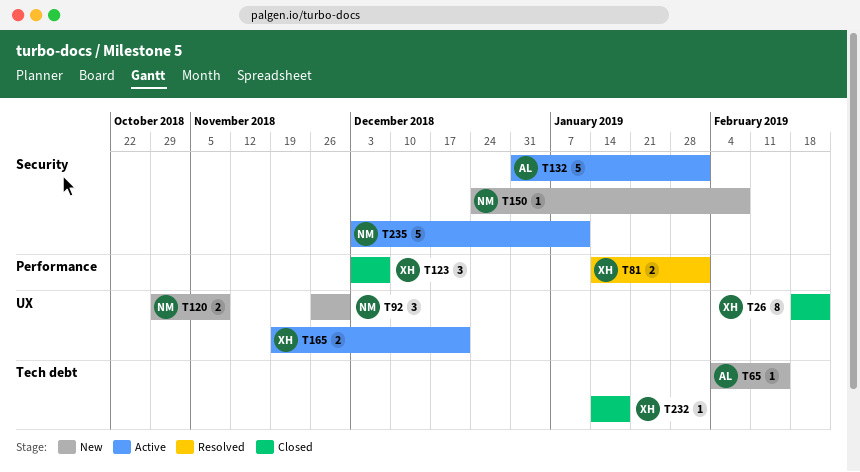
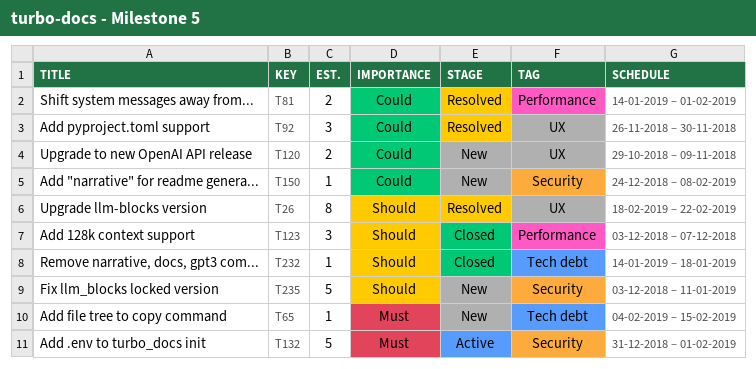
T26, status: Closed -> Resolved
T92, status: New -> Resolved
T165: present -> none
T235, status: Active -> New

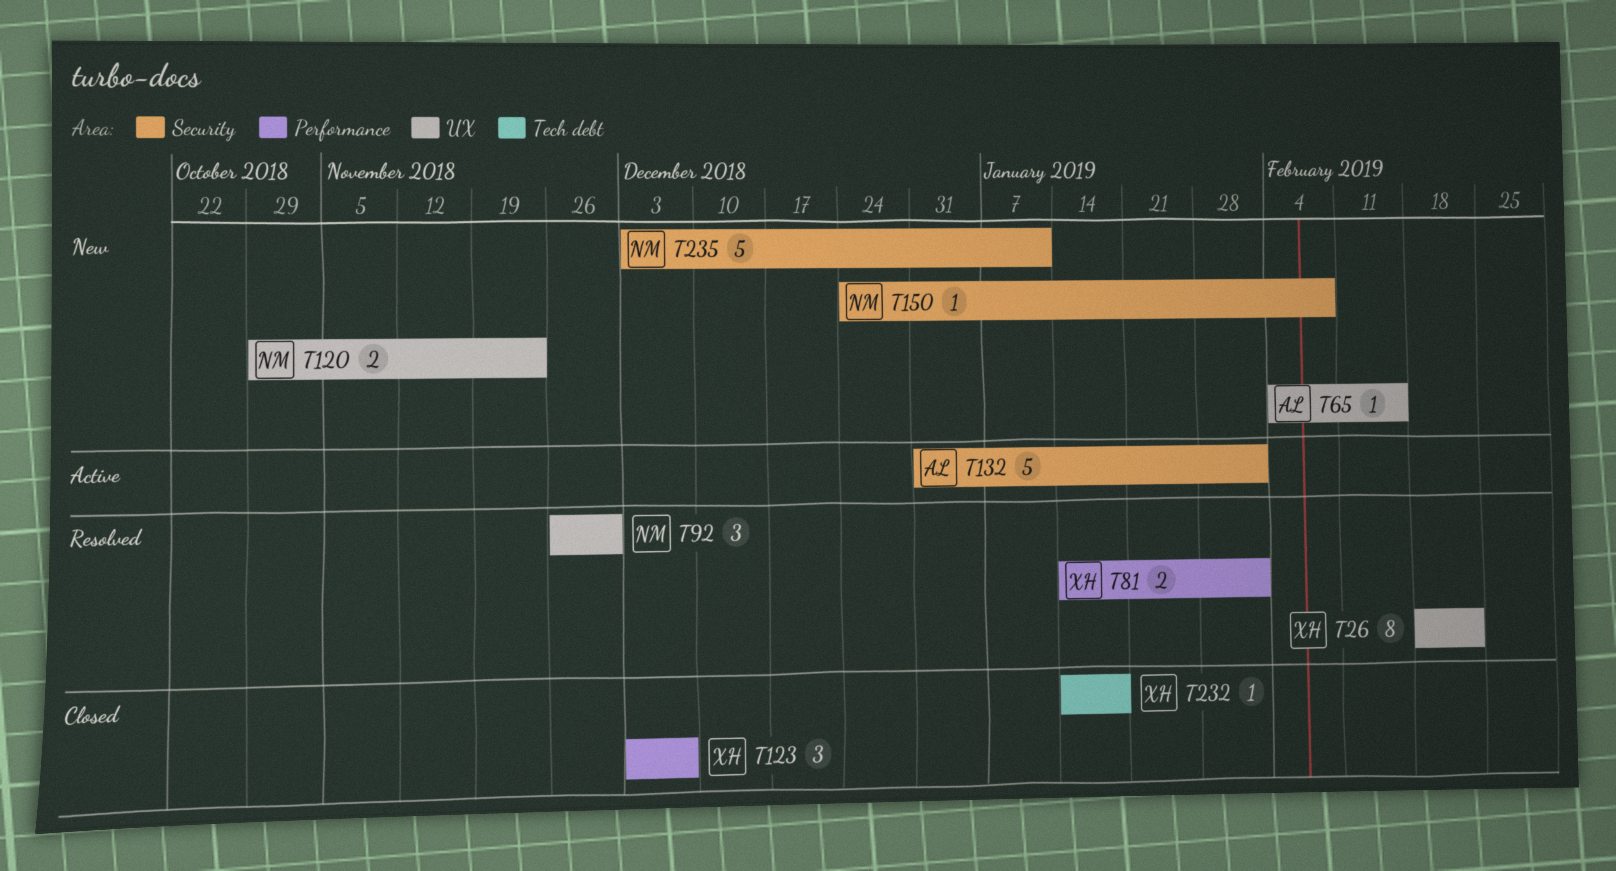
T65, label: Tech debt -> UX
T120, due: Nov 9 -> Nov 23

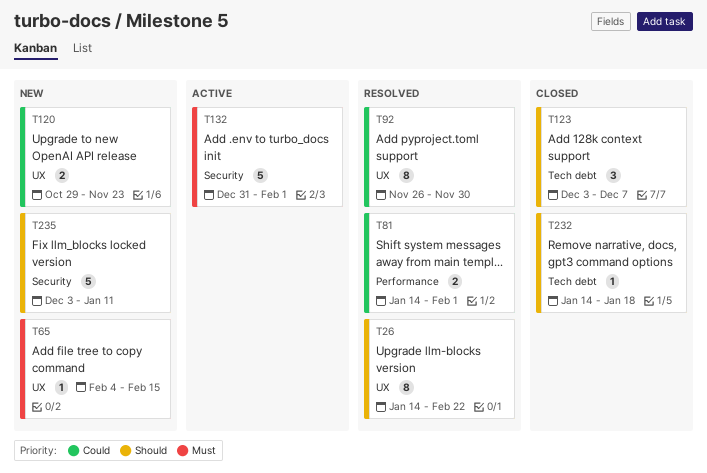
T26, start: Feb 18 -> Jan 14
T92, estimate: 3 -> 8
T123, label: Performance -> Tech debt
T150: present -> none

